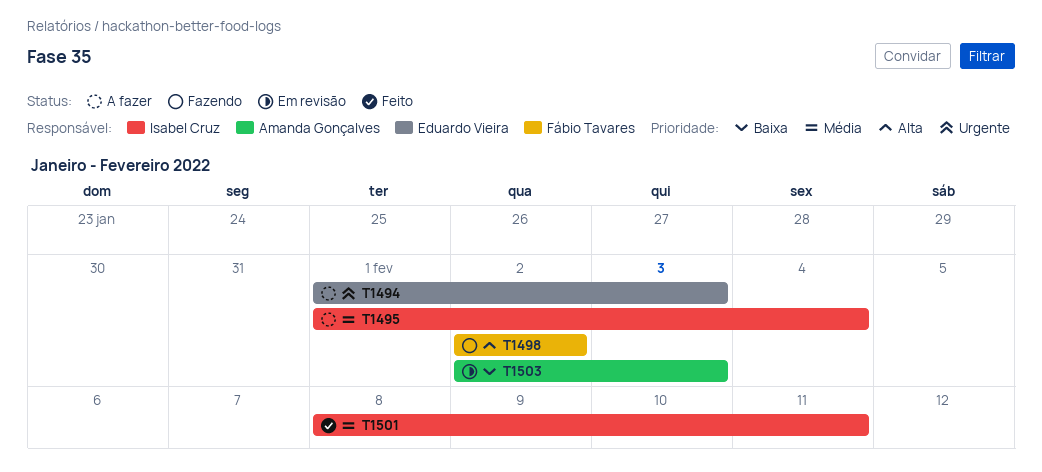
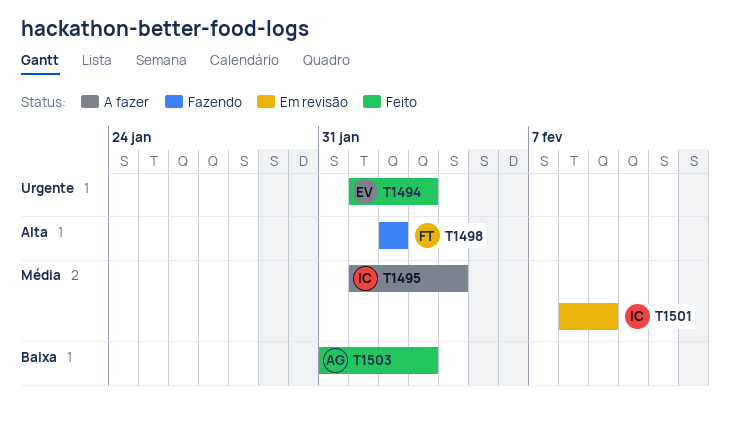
T1494, status: A fazer -> Feito
T1501, status: Feito -> Em revisão
T1501, due: Feb 11 -> Feb 9
T1503, status: Em revisão -> Feito
T1503, start: Feb 2 -> Jan 31

